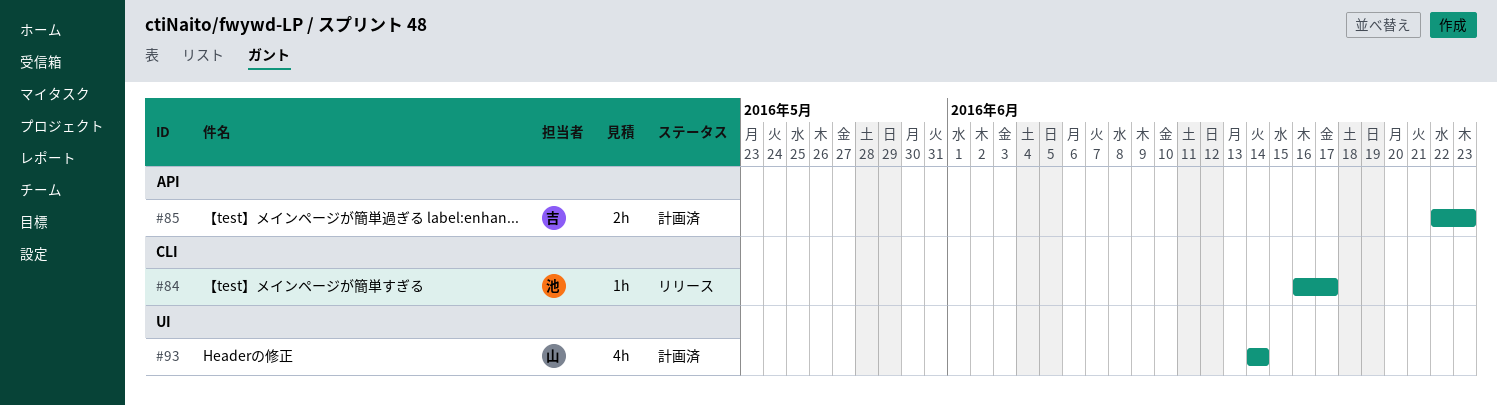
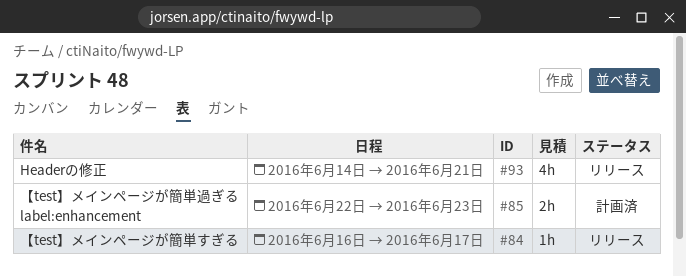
#93, status: 計画済 -> リリース
#93, due: Jun 14 -> Jun 21

